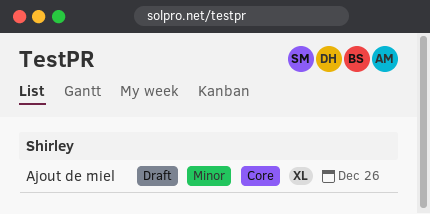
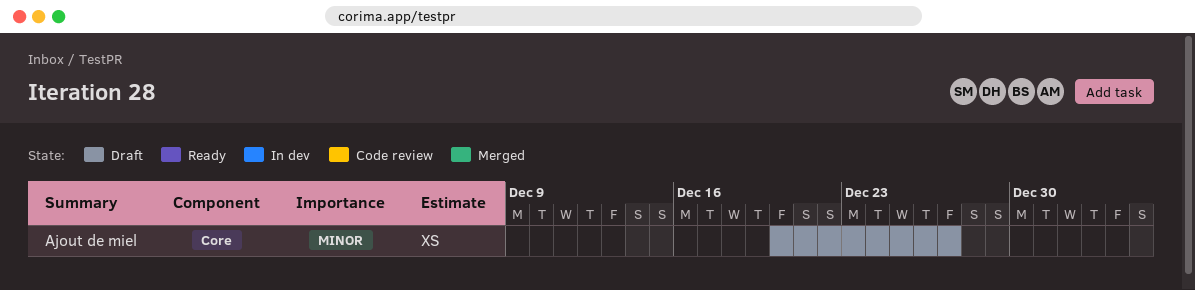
Ajout de miel, estimate: XL -> XS
Ajout de miel, due: Dec 26 -> Dec 27

